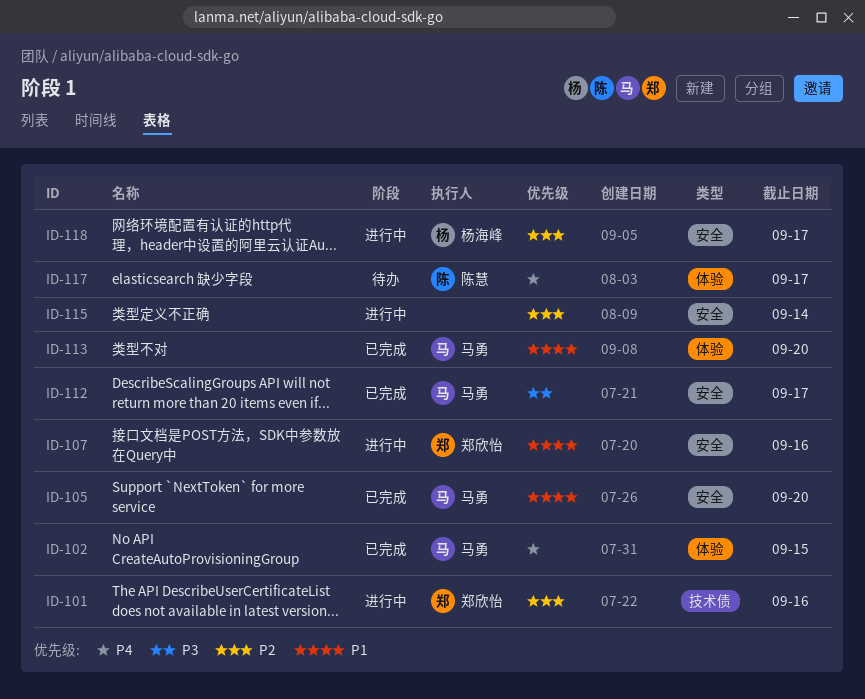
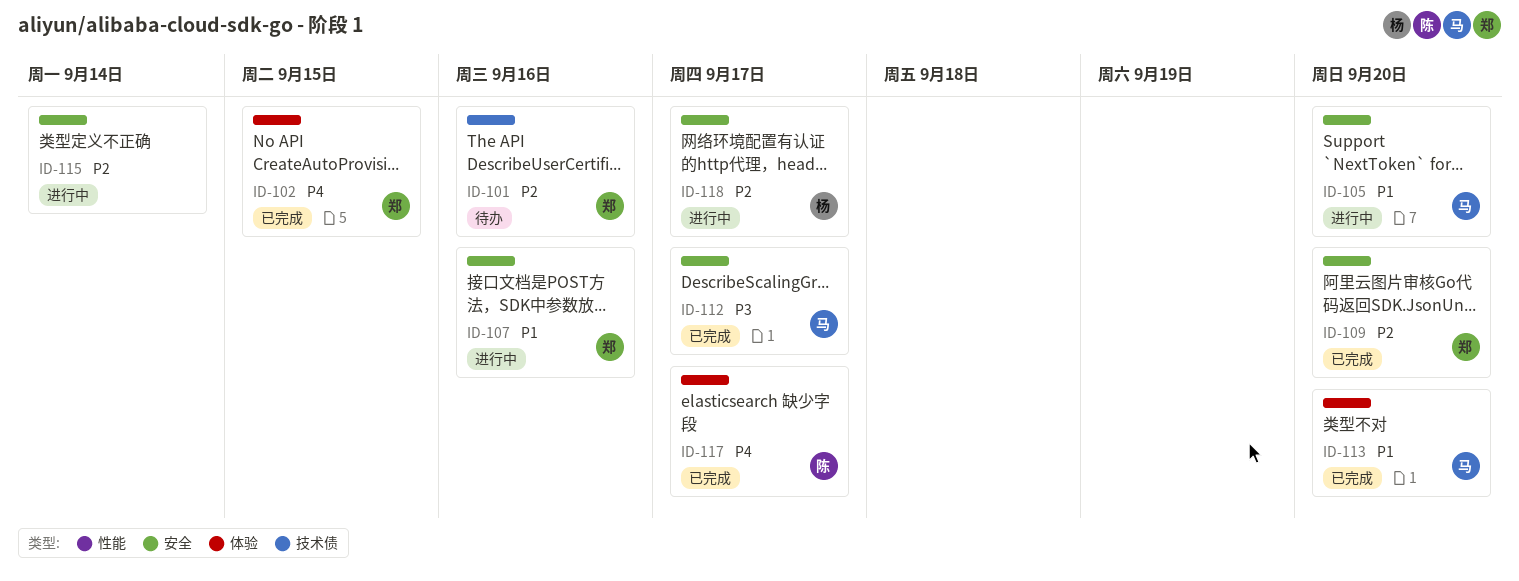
ID-101, status: 进行中 -> 待办
ID-102, owner: 马勇 -> 郑欣怡
ID-105, status: 已完成 -> 进行中
ID-109: none -> present
ID-117, status: 待办 -> 已完成

